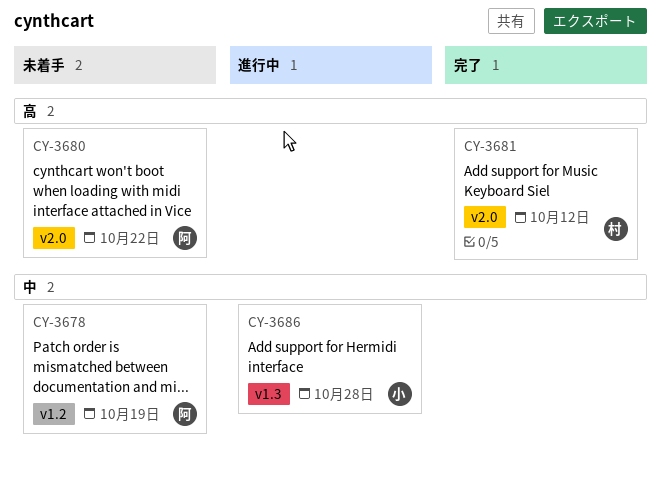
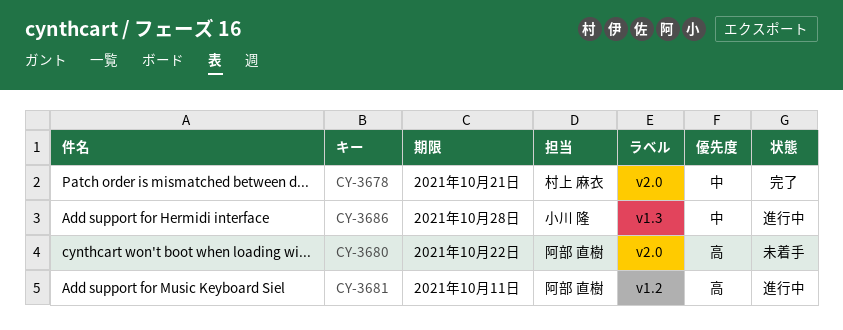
CY-3678, status: 未着手 -> 完了
CY-3678, owner: 阿部 直樹 -> 村上 麻衣
CY-3678, label: v1.2 -> v2.0
CY-3678, due: Oct 19 -> Oct 21
CY-3681, status: 完了 -> 進行中
CY-3681, owner: 村上 麻衣 -> 阿部 直樹
CY-3681, label: v2.0 -> v1.2
CY-3681, due: Oct 12 -> Oct 11

